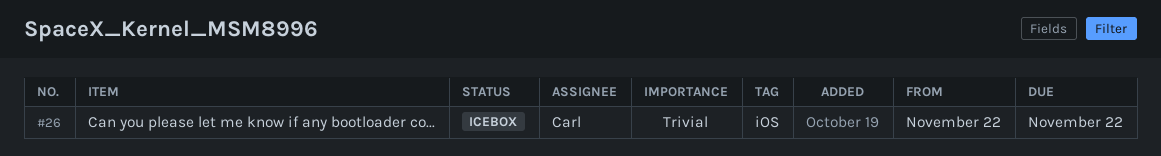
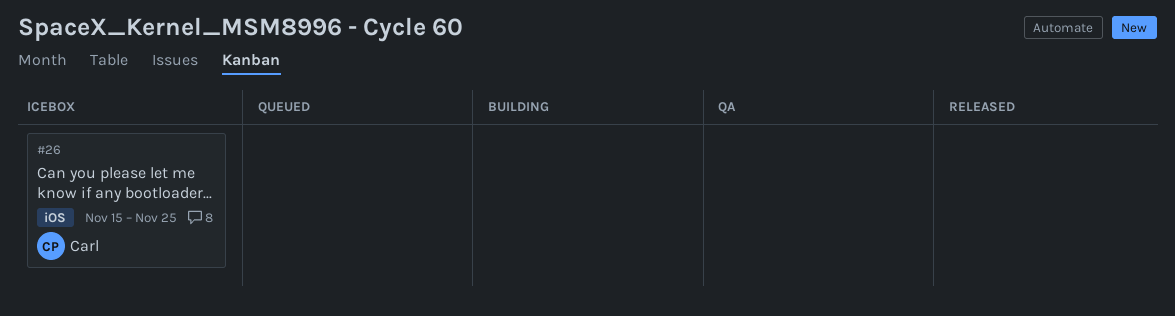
#26, start: Nov 22 -> Nov 15
#26, due: Nov 22 -> Nov 25

